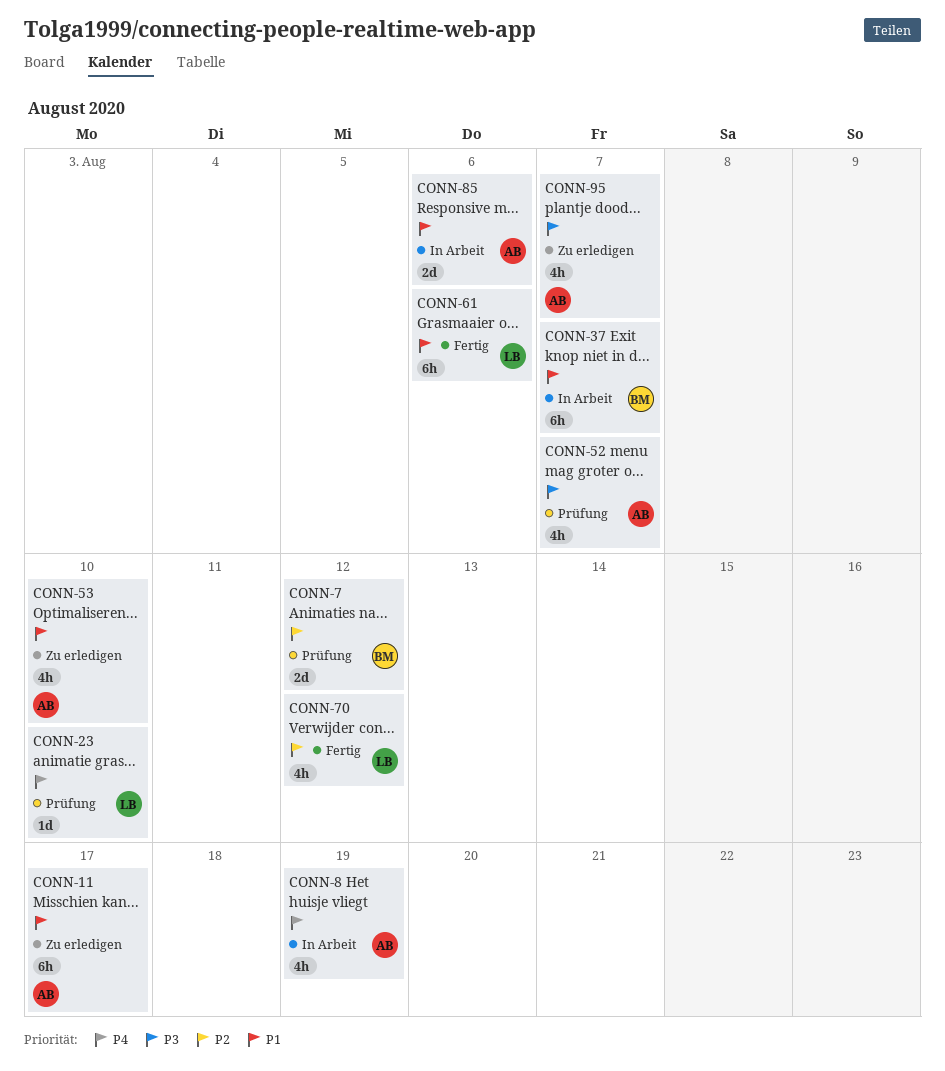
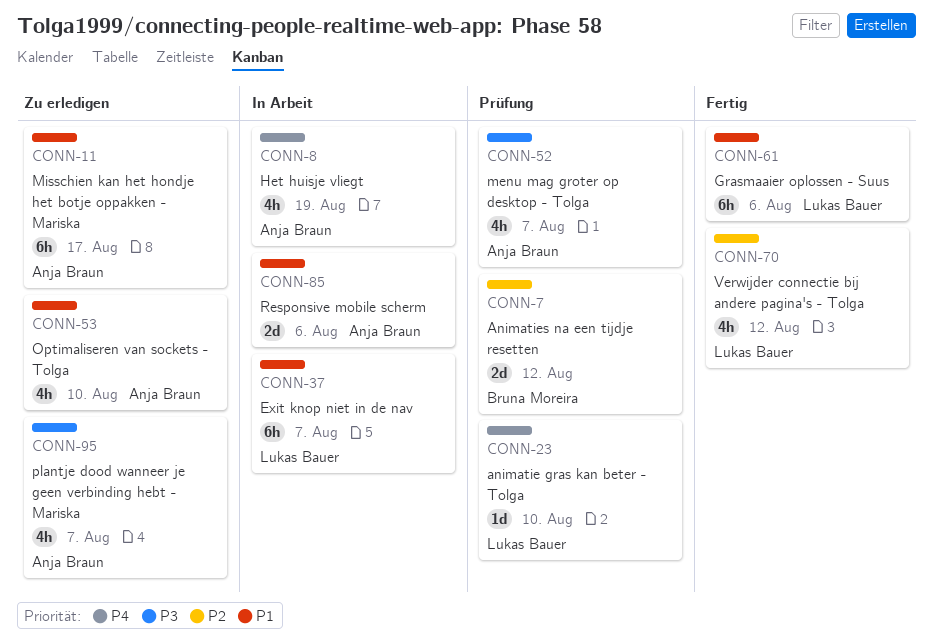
CONN-37, owner: Bruna Moreira -> Lukas Bauer

